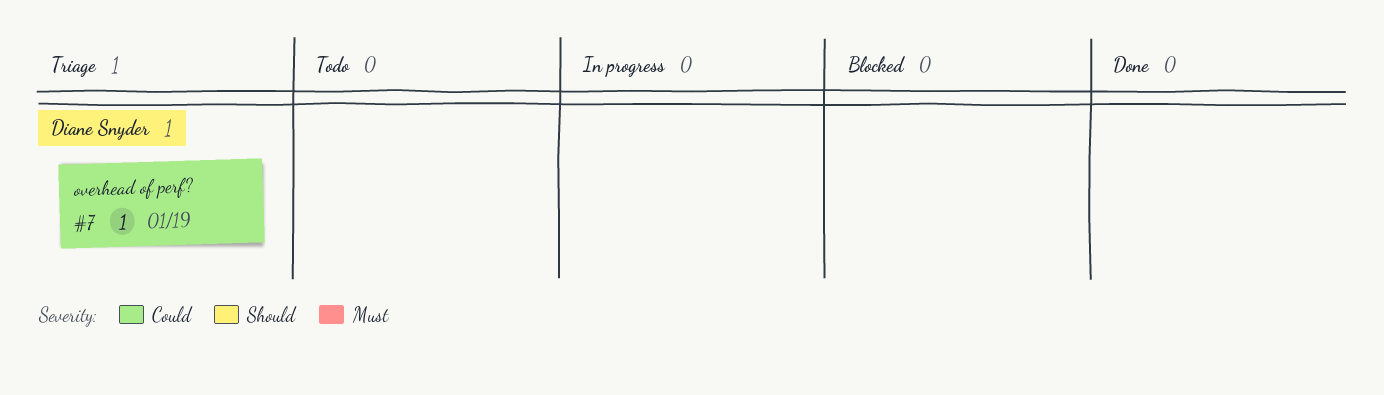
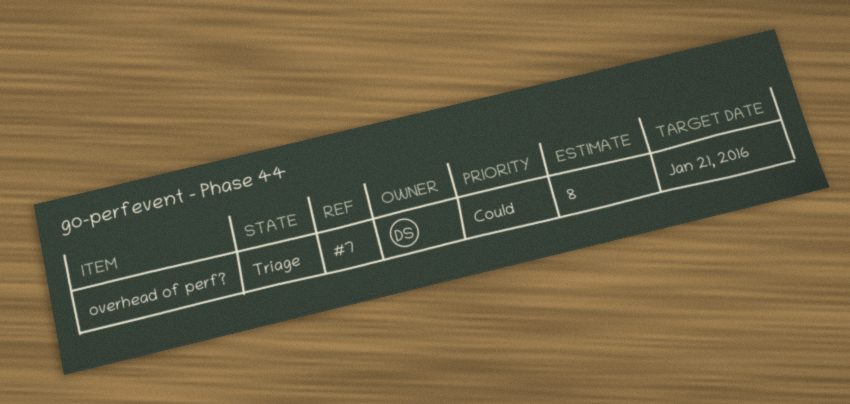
#7, estimate: 1 -> 8
#7, due: Jan 19 -> Jan 21

